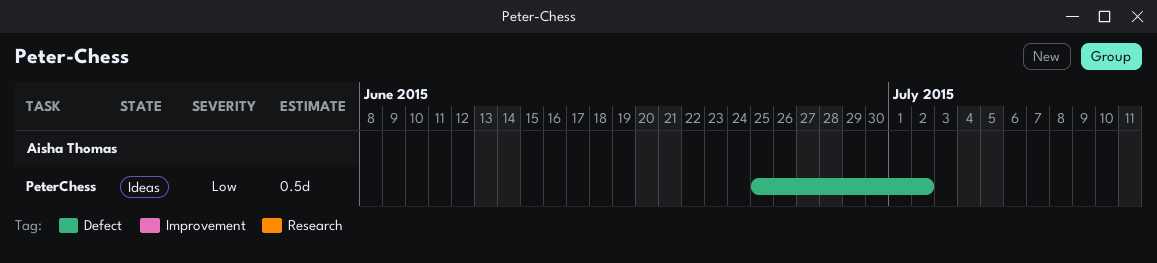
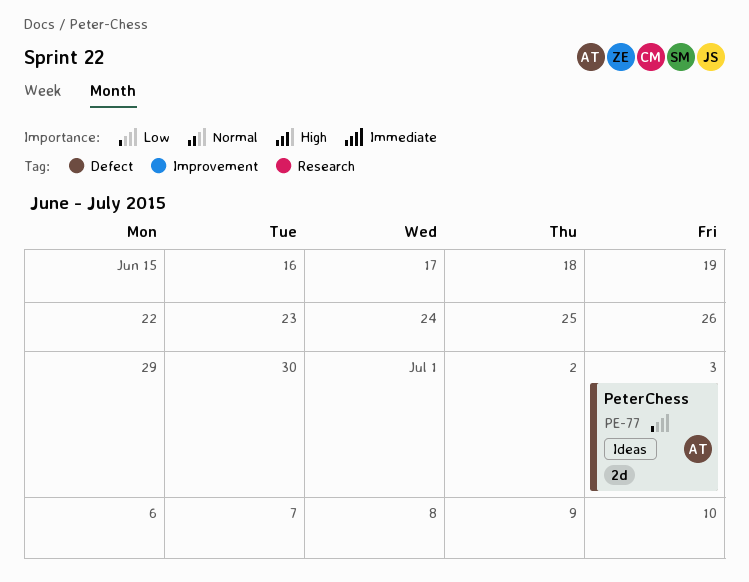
PeterChess, estimate: 0.5d -> 2d
PeterChess, due: Jul 2 -> Jul 3

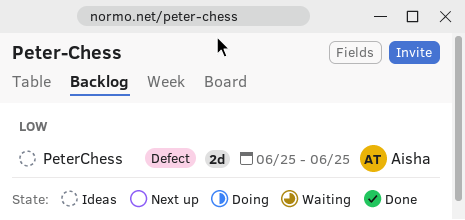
PeterChess, due: Jul 3 -> Jun 25

